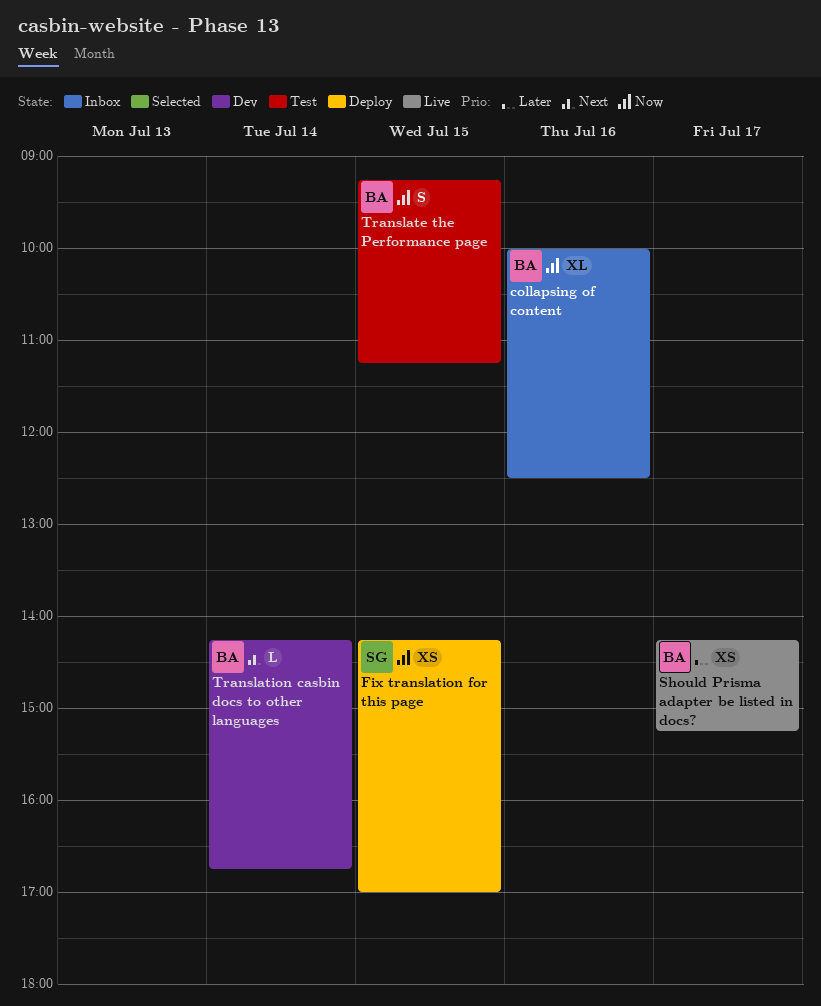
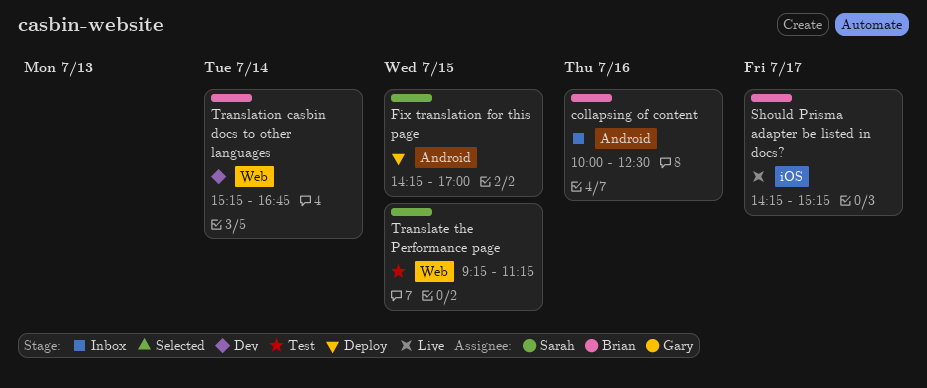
Translate the Performance page, owner: Brian -> Sarah
Translation casbin docs to other languages, begins: 14:15 -> 15:15

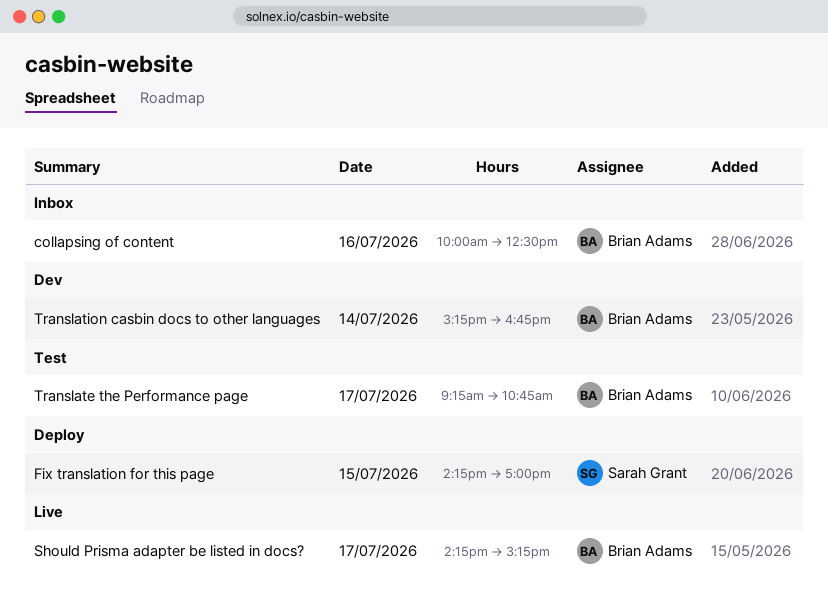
Translate the Performance page, owner: Sarah Grant -> Brian Adams
Translate the Performance page, day: Jul 15 -> Jul 17
Translate the Performance page, ends: 11:15 -> 10:45

